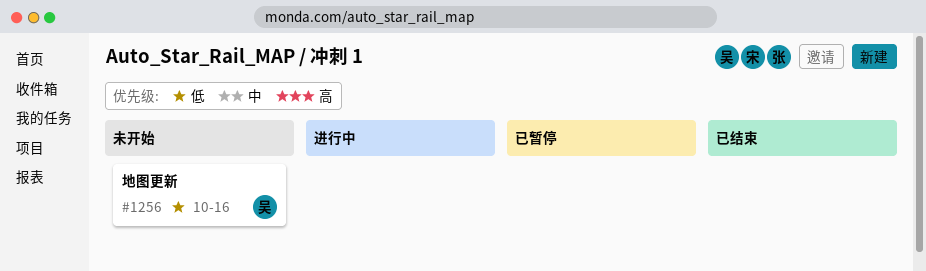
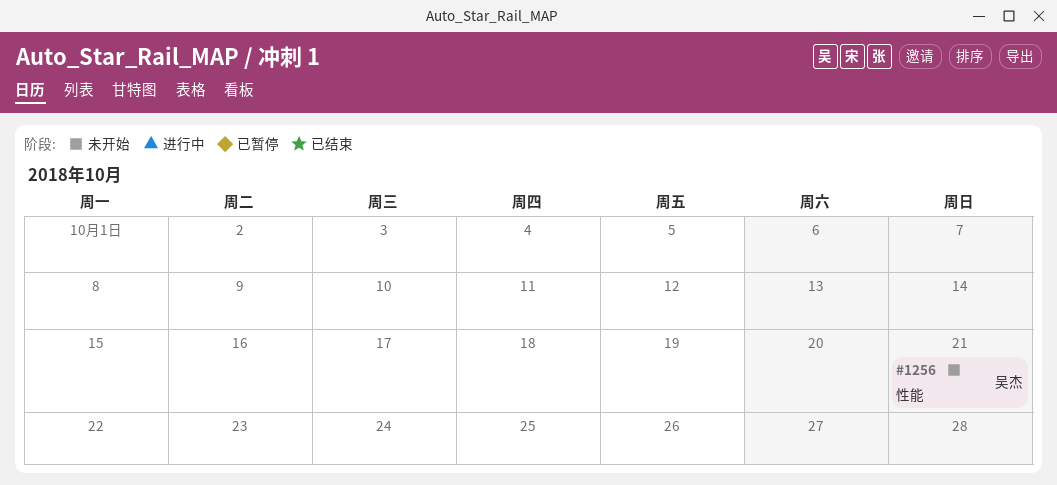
#1256, due: Oct 16 -> Oct 21

